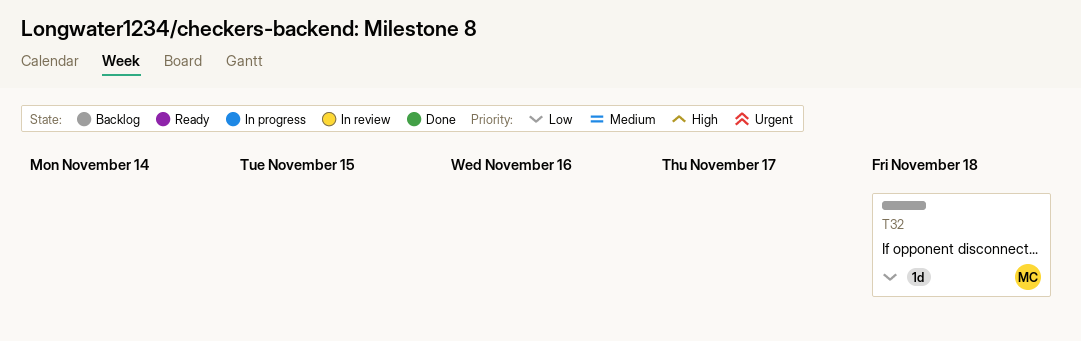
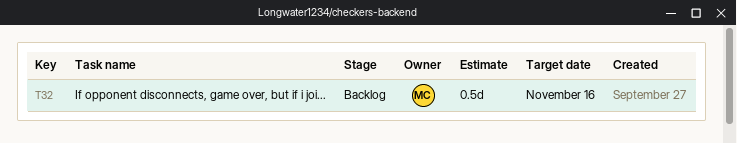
T32, estimate: 1d -> 0.5d
T32, due: Nov 18 -> Nov 16

